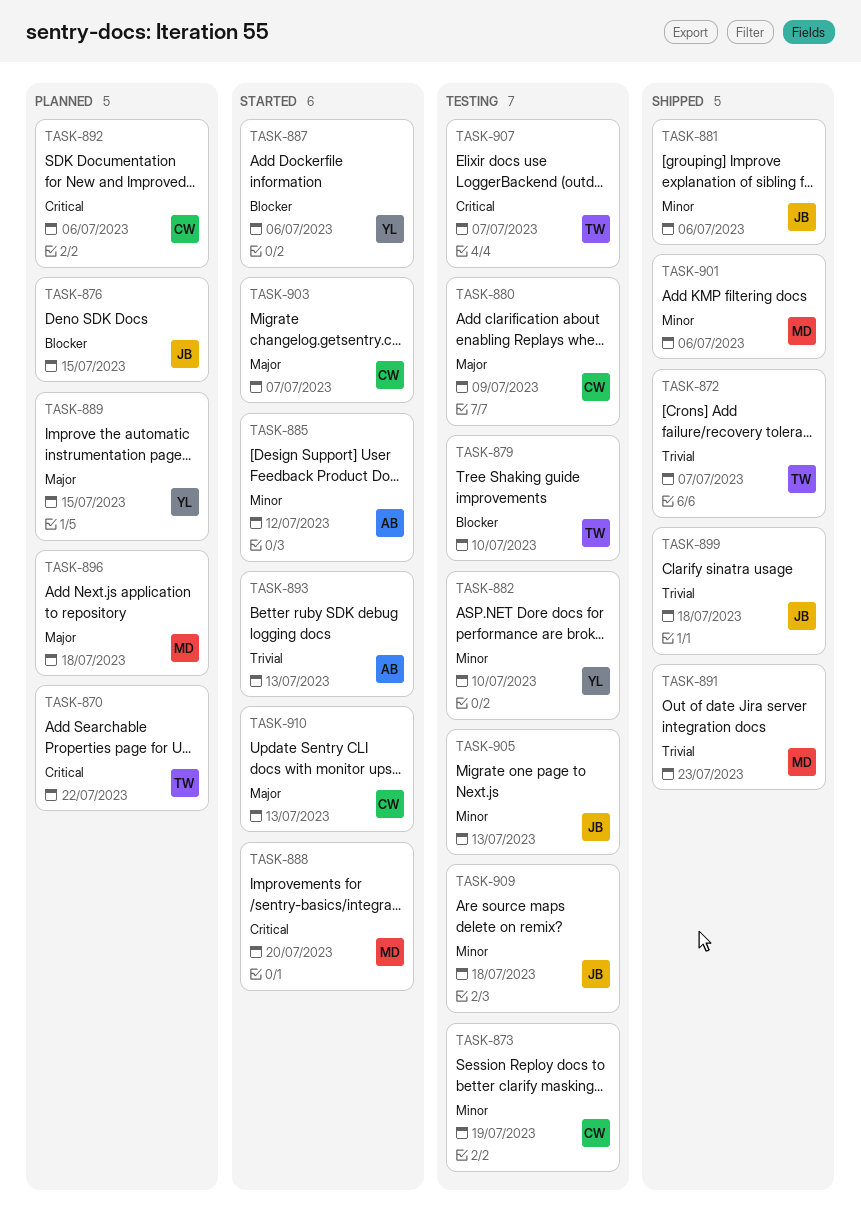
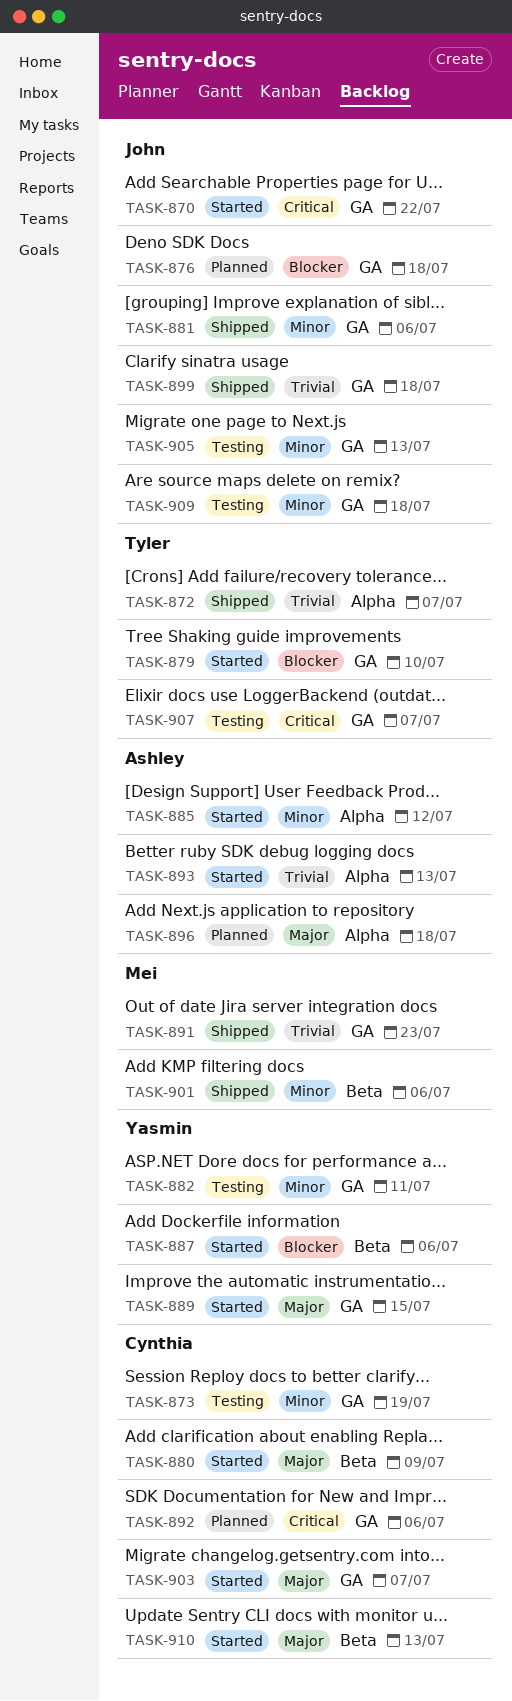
TASK-870, status: Planned -> Started
TASK-870, owner: Tyler -> John
TASK-876, due: Jul 15 -> Jul 18
TASK-879, status: Testing -> Started
TASK-880, status: Testing -> Started
TASK-882, due: Jul 10 -> Jul 11
TASK-888: present -> none
TASK-889, status: Planned -> Started
TASK-896, owner: Mei -> Ashley

